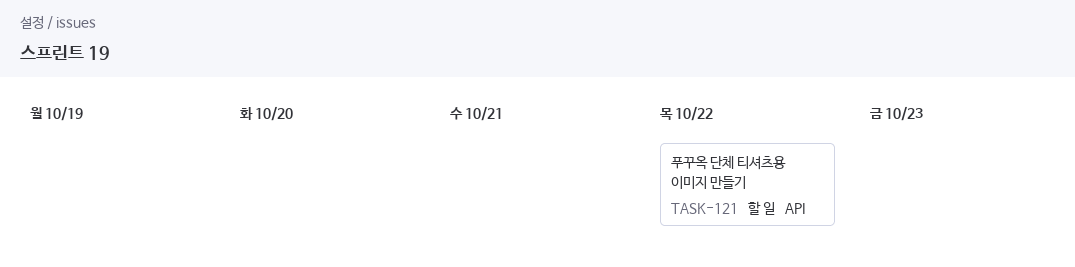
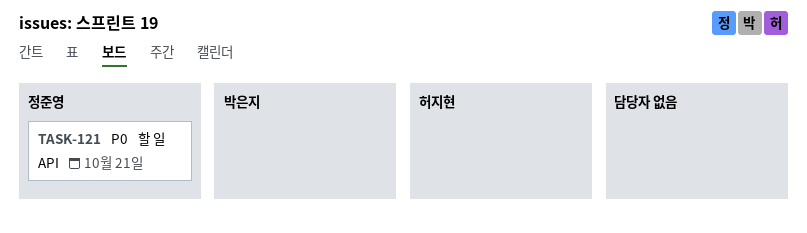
TASK-121, due: Oct 22 -> Oct 21

